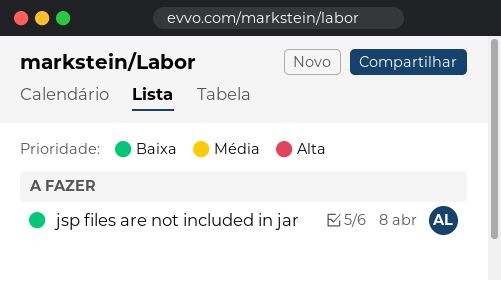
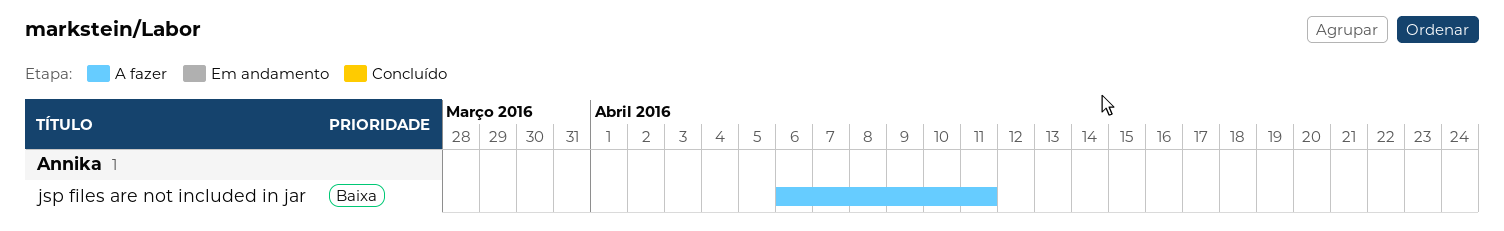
jsp files are not included in jar, due: Apr 8 -> Apr 11

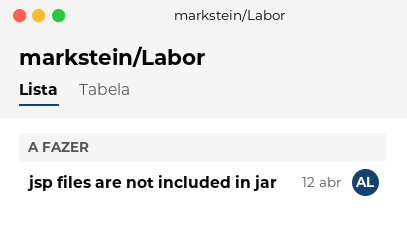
jsp files are not included in jar, due: Apr 11 -> Apr 12

